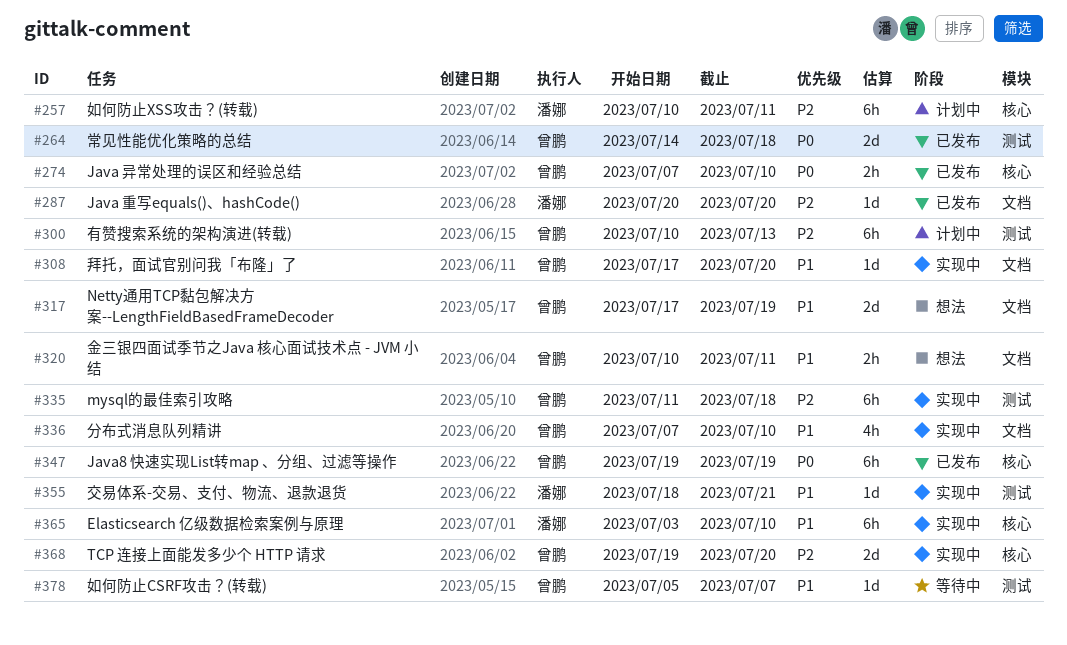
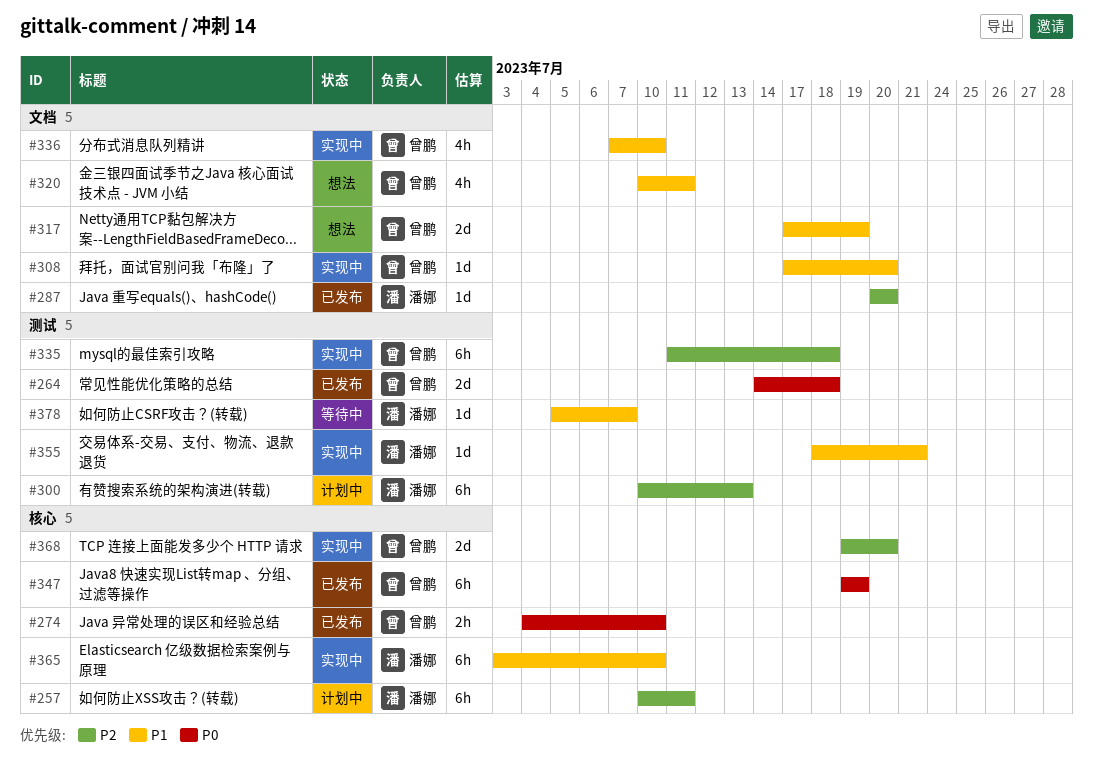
#274, start: Jul 7 -> Jul 4
#300, owner: 曾鹏 -> 潘娜
#320, estimate: 2h -> 4h
#378, owner: 曾鹏 -> 潘娜

